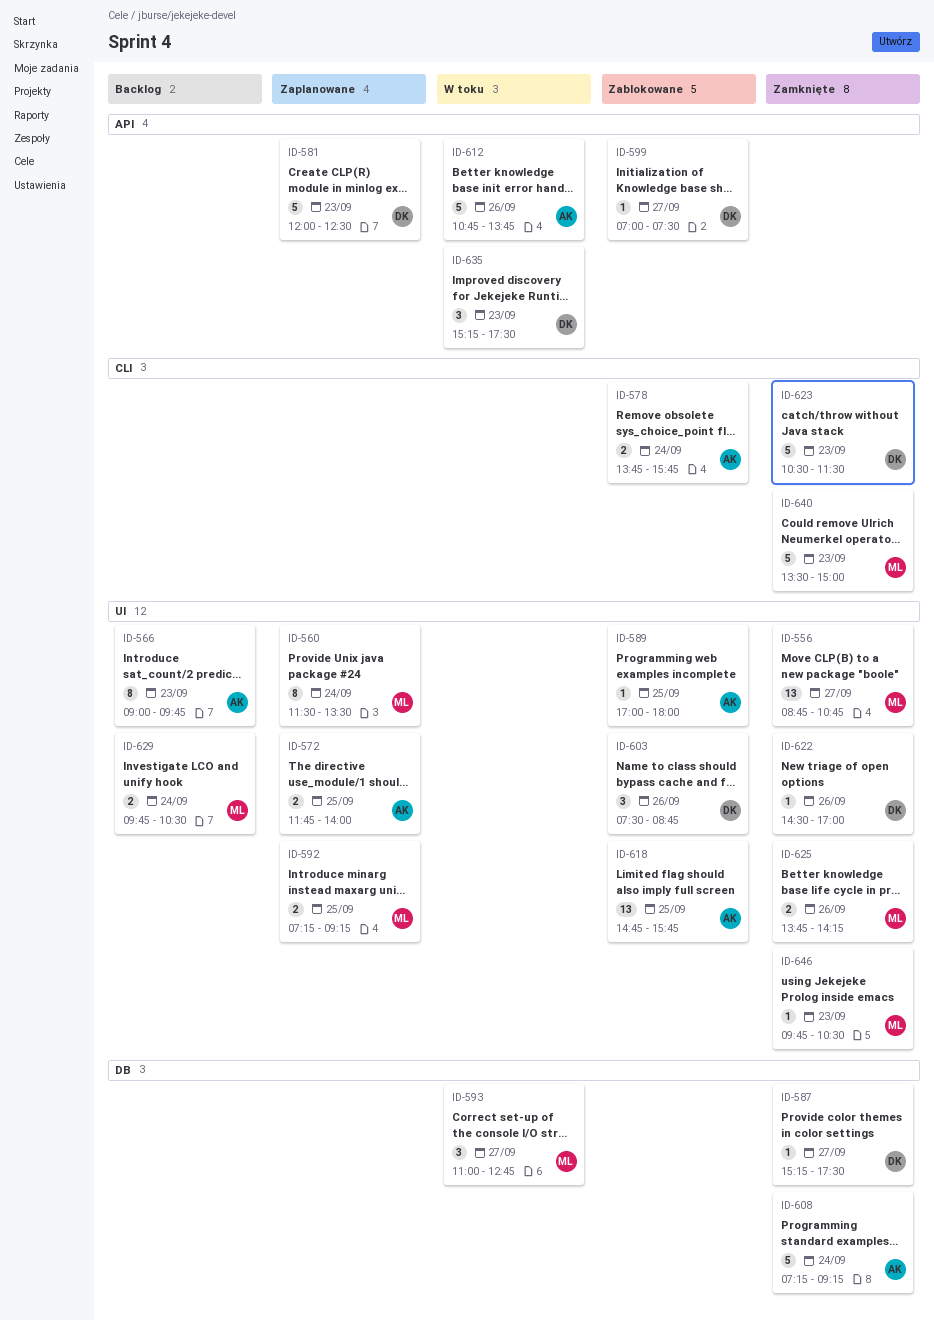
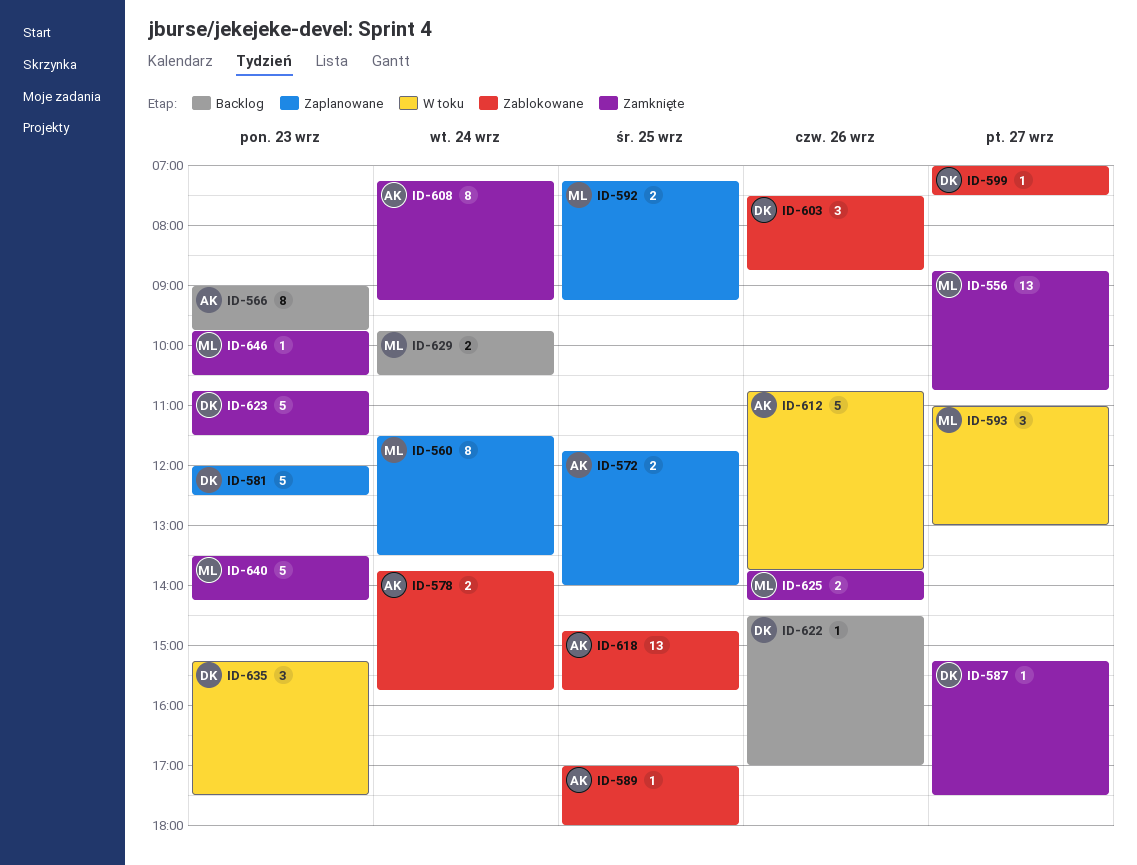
ID-593, ends: 12:45 -> 13:00
ID-608, estimate: 5 -> 8
ID-622, status: Zamknięte -> Backlog
ID-623, begins: 10:30 -> 10:45
ID-640, ends: 15:00 -> 14:15

